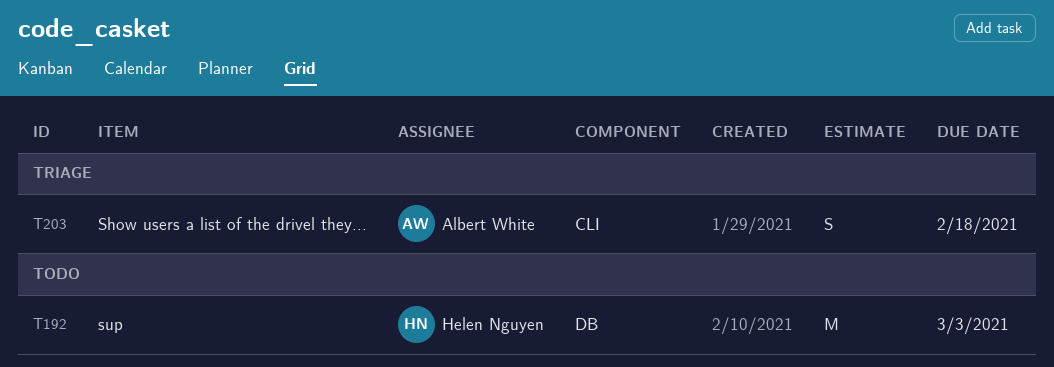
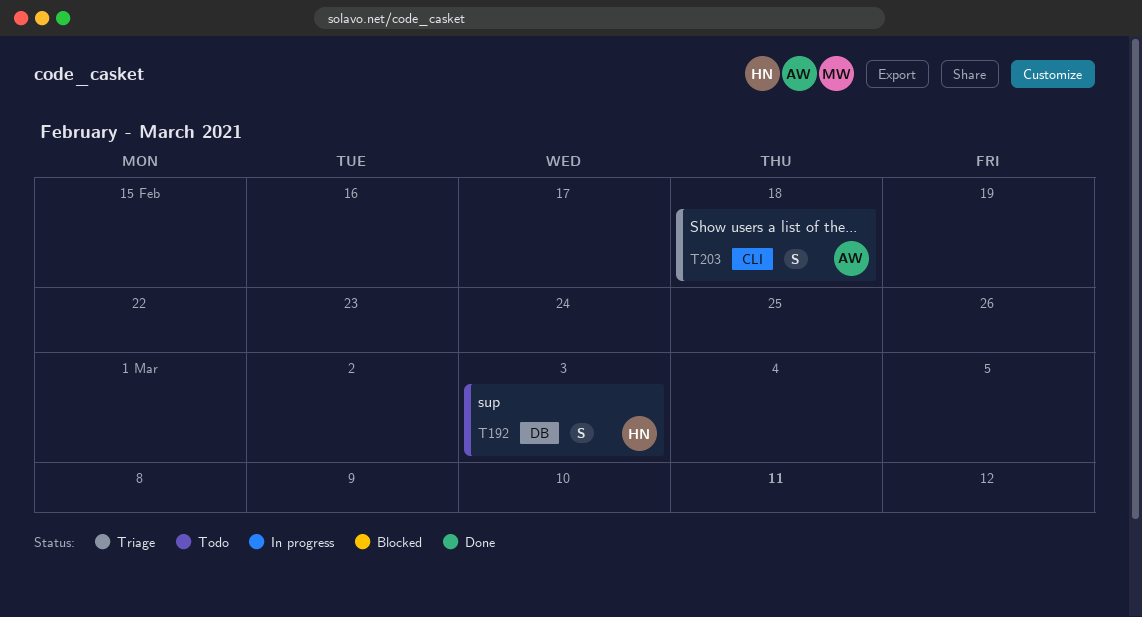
T192, estimate: M -> S

